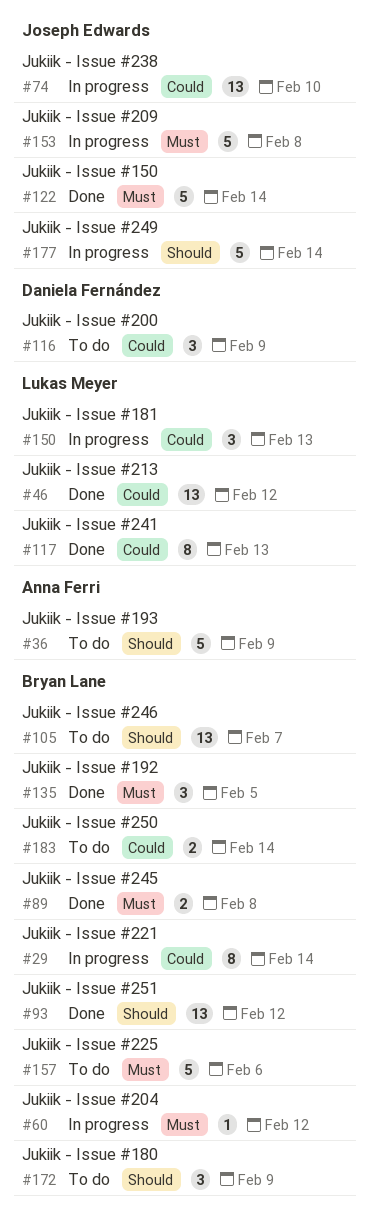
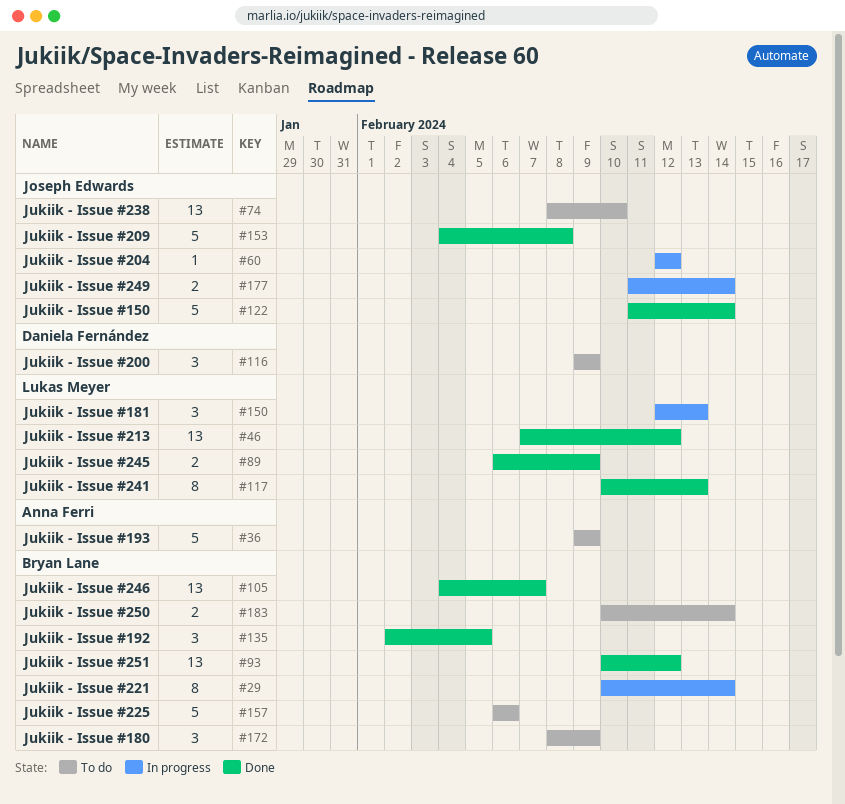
#60, owner: Bryan Lane -> Joseph Edwards
#74, status: In progress -> To do
#89, owner: Bryan Lane -> Lukas Meyer
#89, due: Feb 8 -> Feb 9
#105, status: To do -> Done
#153, status: In progress -> Done
#177, estimate: 5 -> 2

